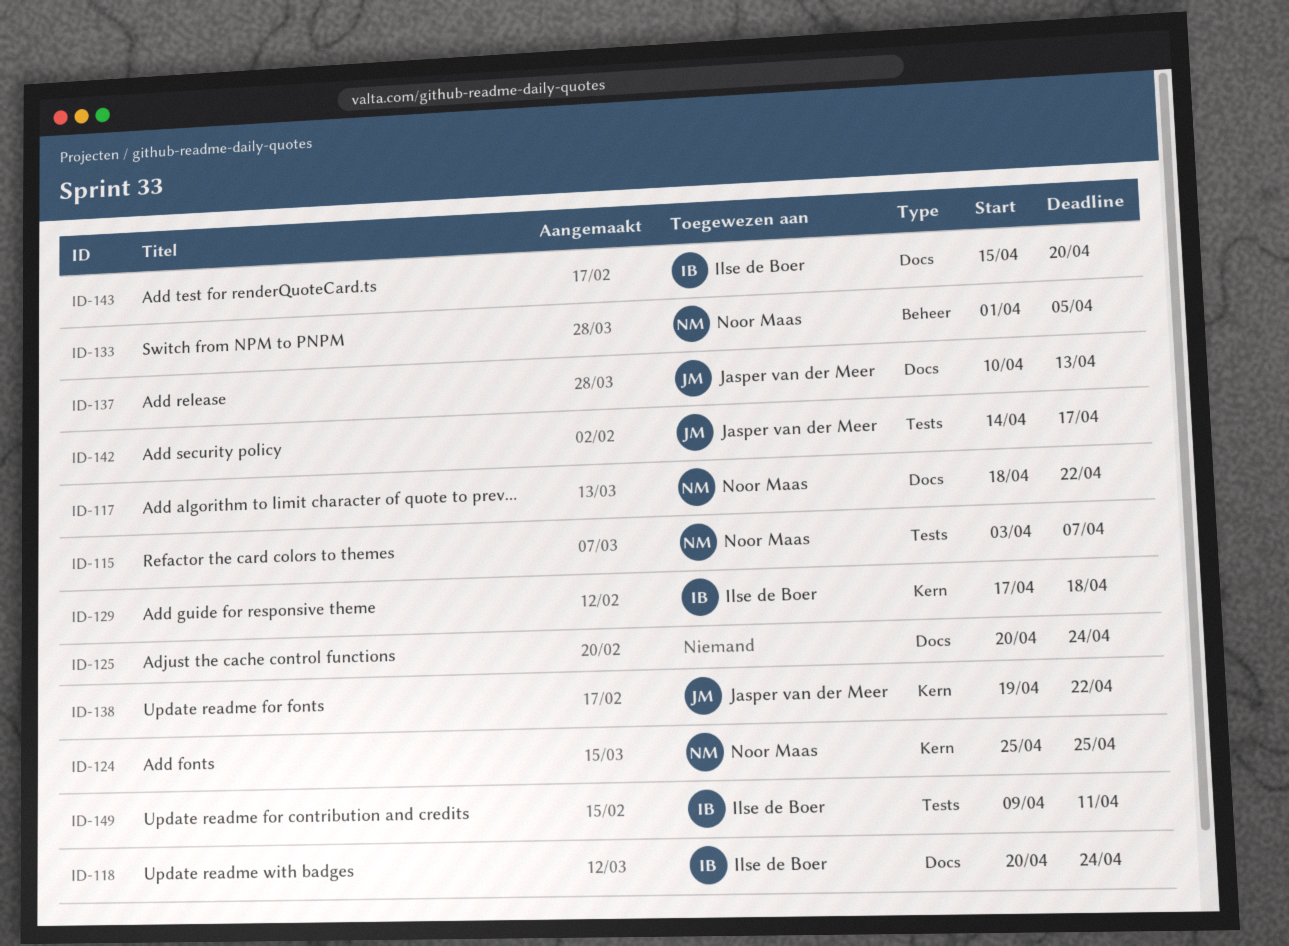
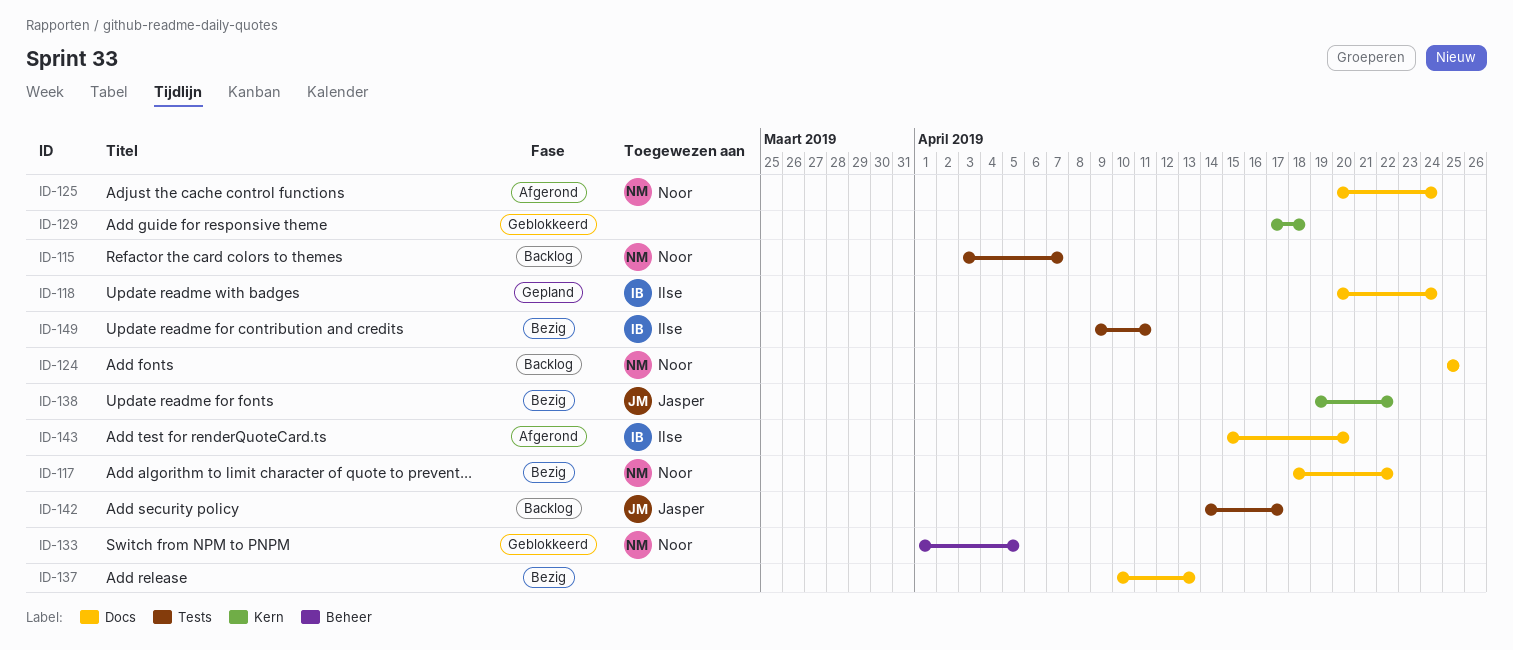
ID-124, label: Kern -> Docs
ID-125, owner: none -> Noor Maas
ID-129, owner: Ilse de Boer -> none
ID-137, owner: Jasper van der Meer -> none

